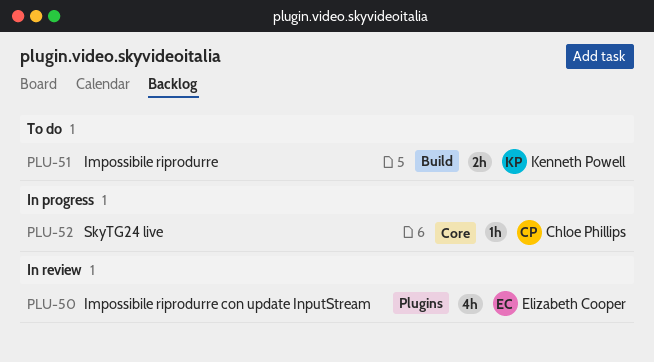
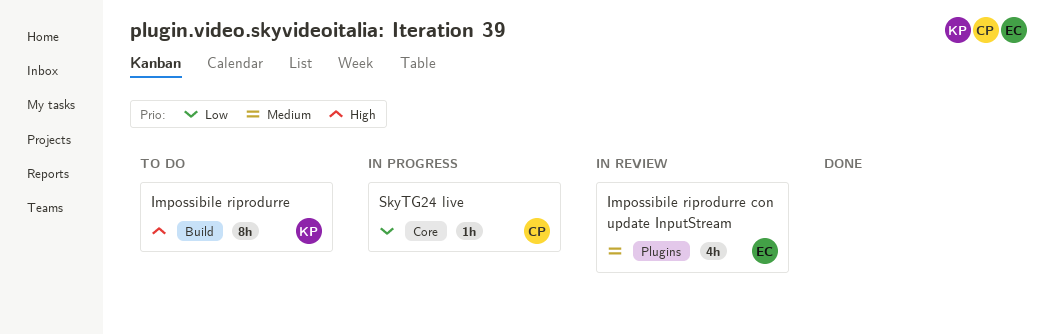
Impossibile riprodurre, estimate: 2h -> 8h

